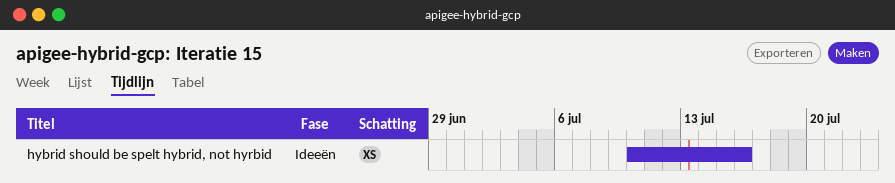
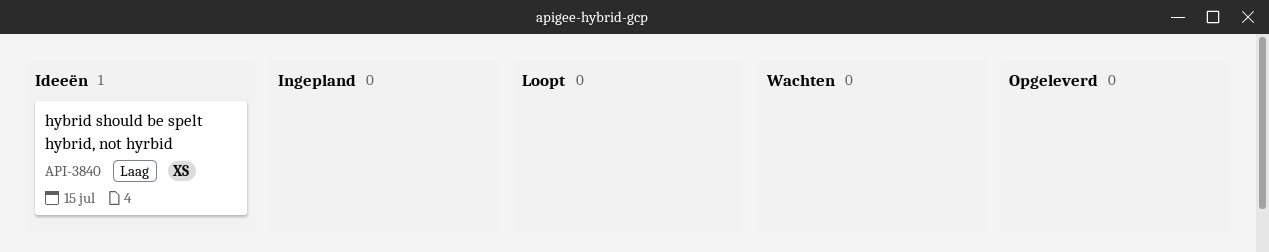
hybrid should be spelt hybrid, not hyrbid, due: Jul 16 -> Jul 15

